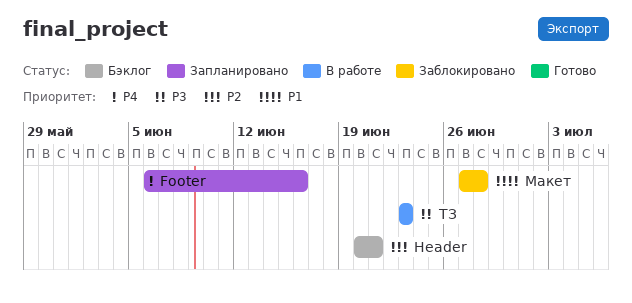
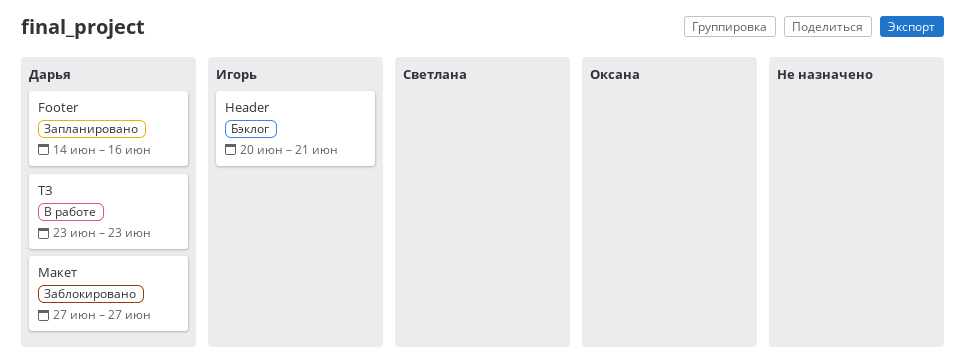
Footer, start: Jun 6 -> Jun 14
Макет, due: Jun 28 -> Jun 27

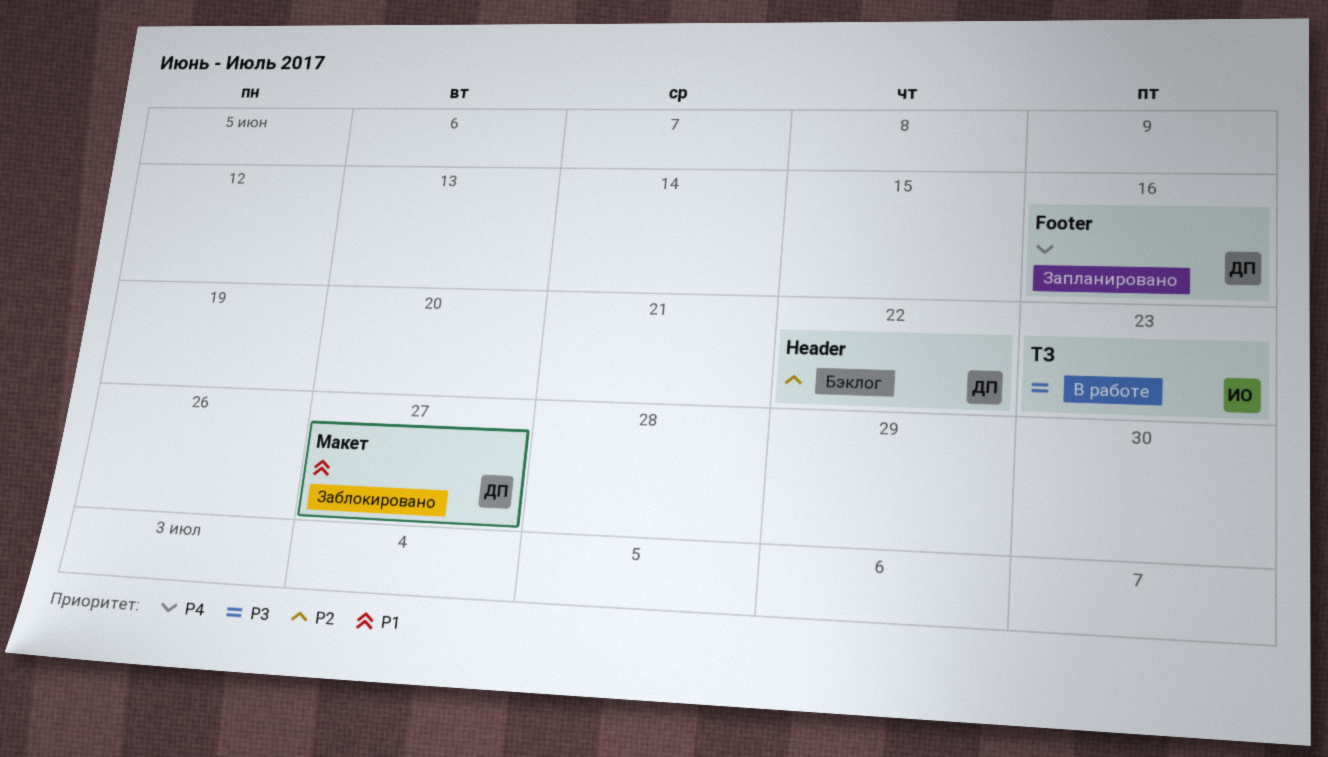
Header, owner: Игорь -> Дарья
Header, due: Jun 21 -> Jun 22
ТЗ, owner: Дарья -> Игорь

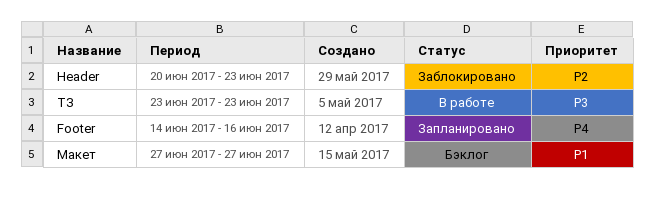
Header, status: Бэклог -> Заблокировано
Header, due: Jun 22 -> Jun 23
Макет, status: Заблокировано -> Бэклог

